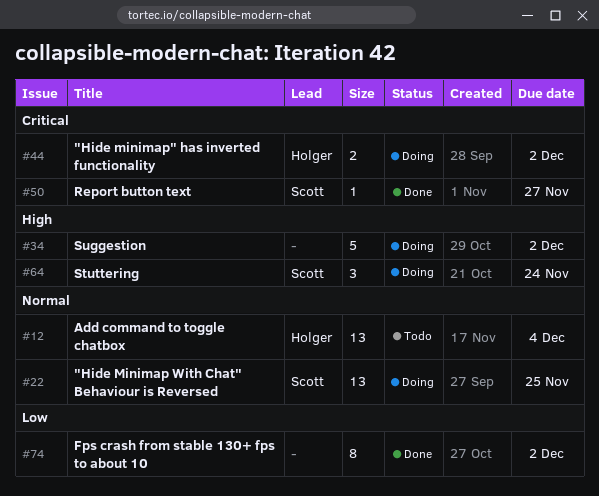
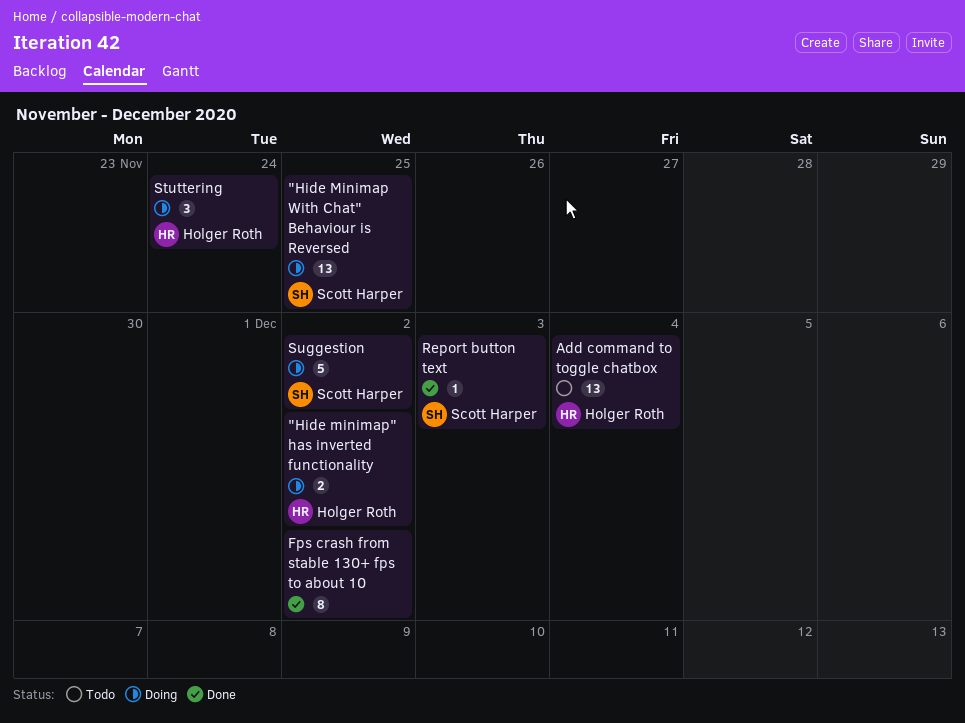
Report button text, due: Nov 27 -> Dec 3
Stuttering, owner: Scott Harper -> Holger Roth
Suggestion, owner: none -> Scott Harper

